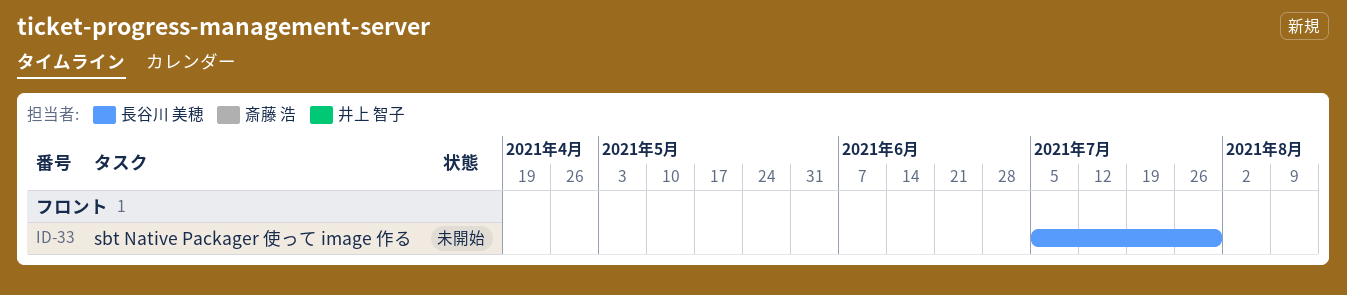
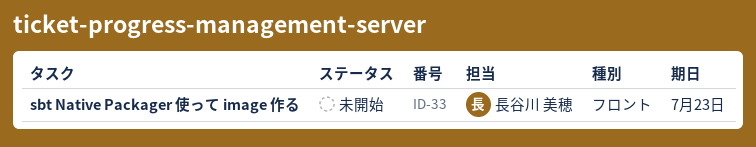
ID-33, due: Jul 30 -> Jul 23

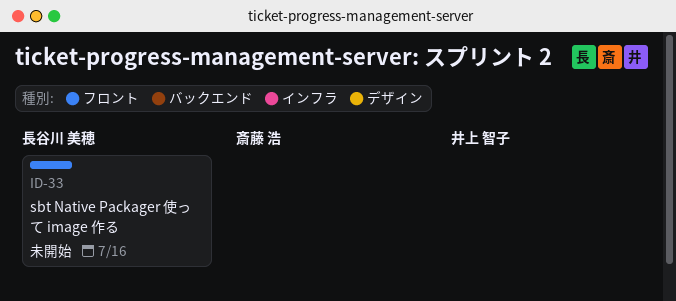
ID-33, due: Jul 23 -> Jul 16

